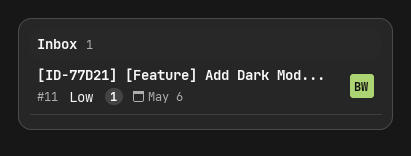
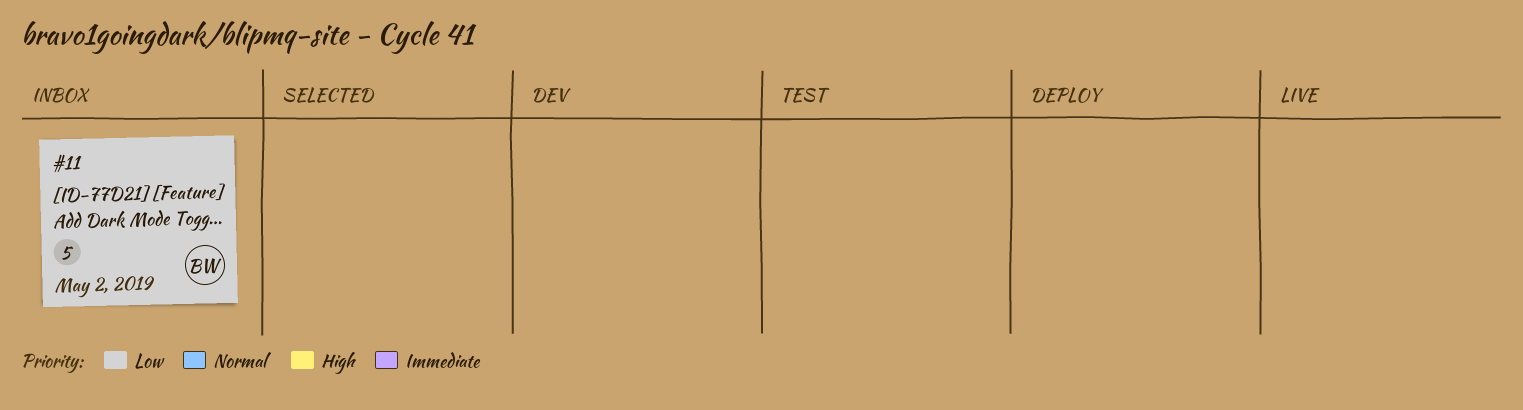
#11, estimate: 1 -> 5
#11, due: May 6 -> May 2

